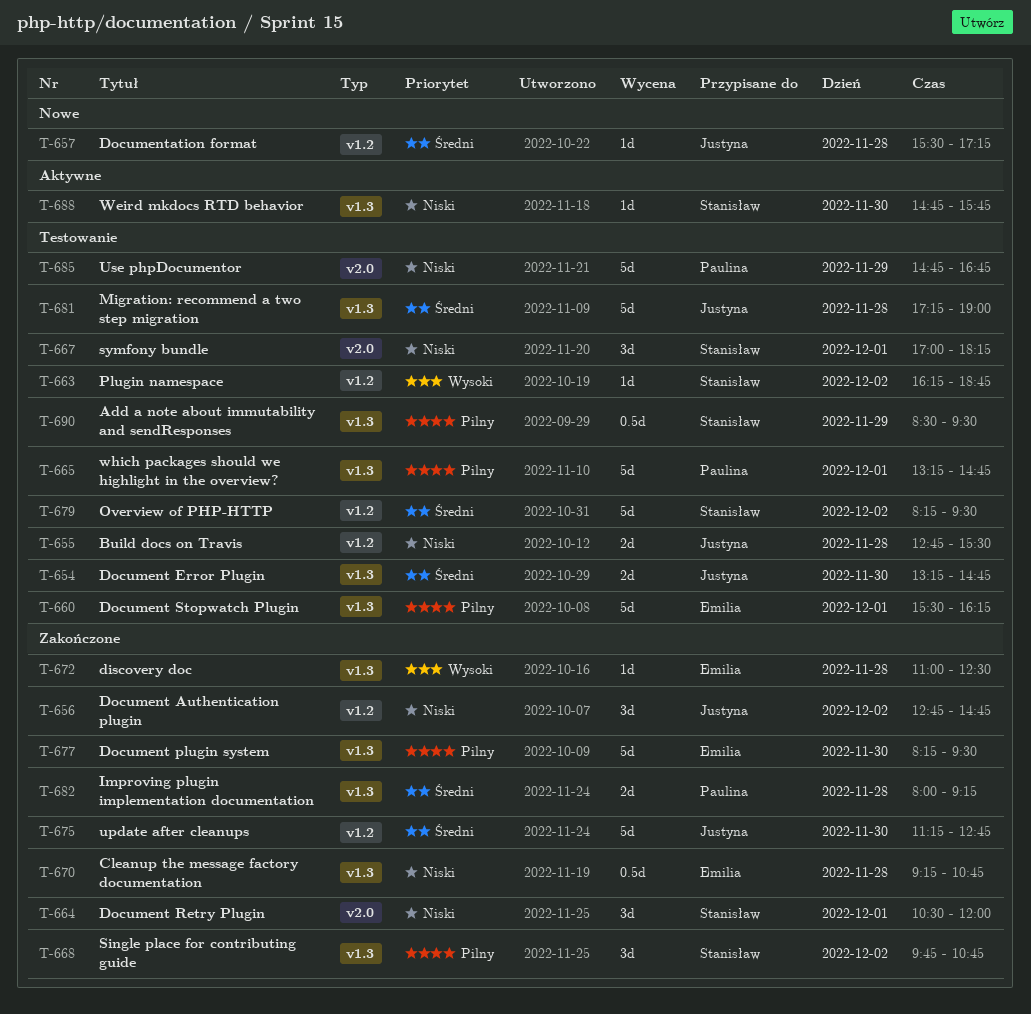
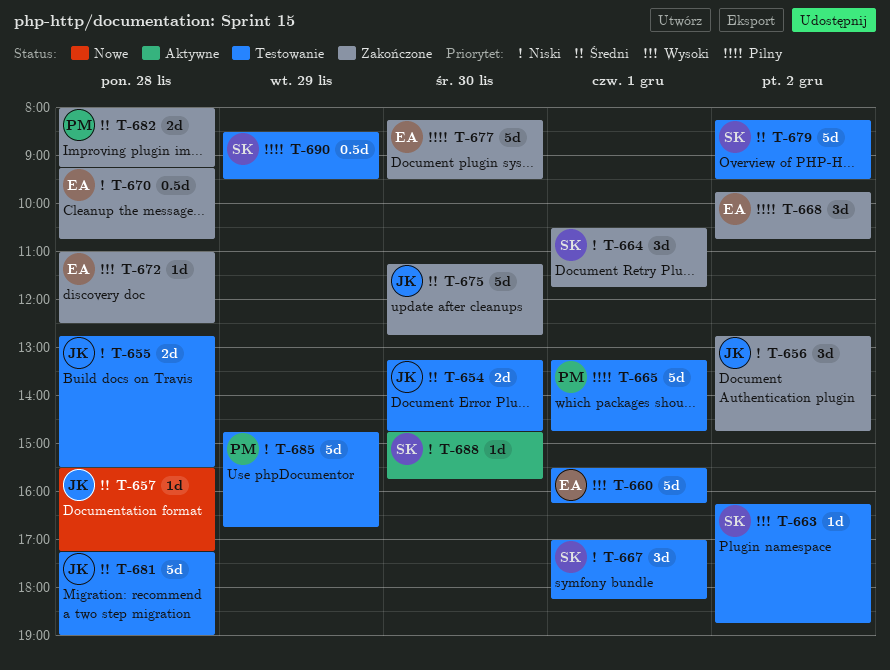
T-660, priority: Pilny -> Wysoki
T-664, ends: 12:00 -> 11:45
T-668, owner: Stanisław -> Emilia

